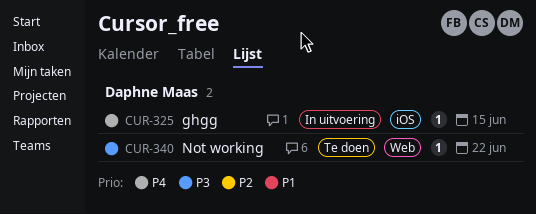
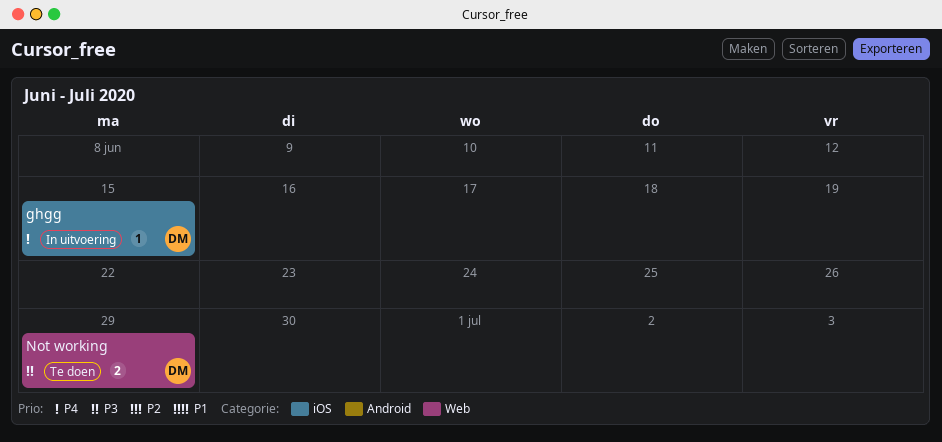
Not working, estimate: 1 -> 2
Not working, due: Jun 22 -> Jun 29

